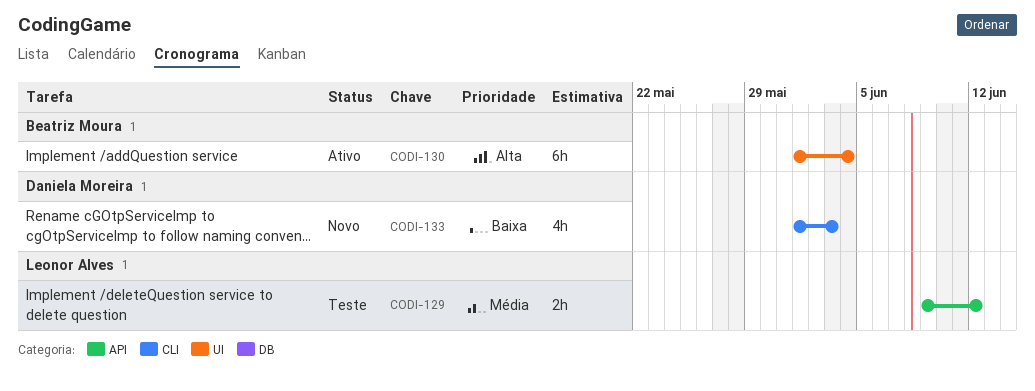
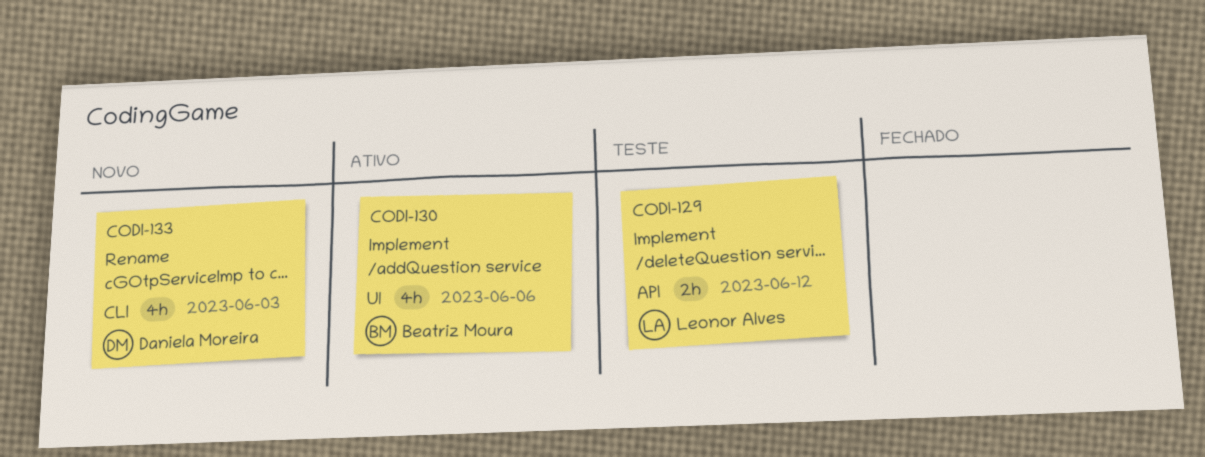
CODI-130, estimate: 6h -> 4h
CODI-130, due: Jun 4 -> Jun 6

